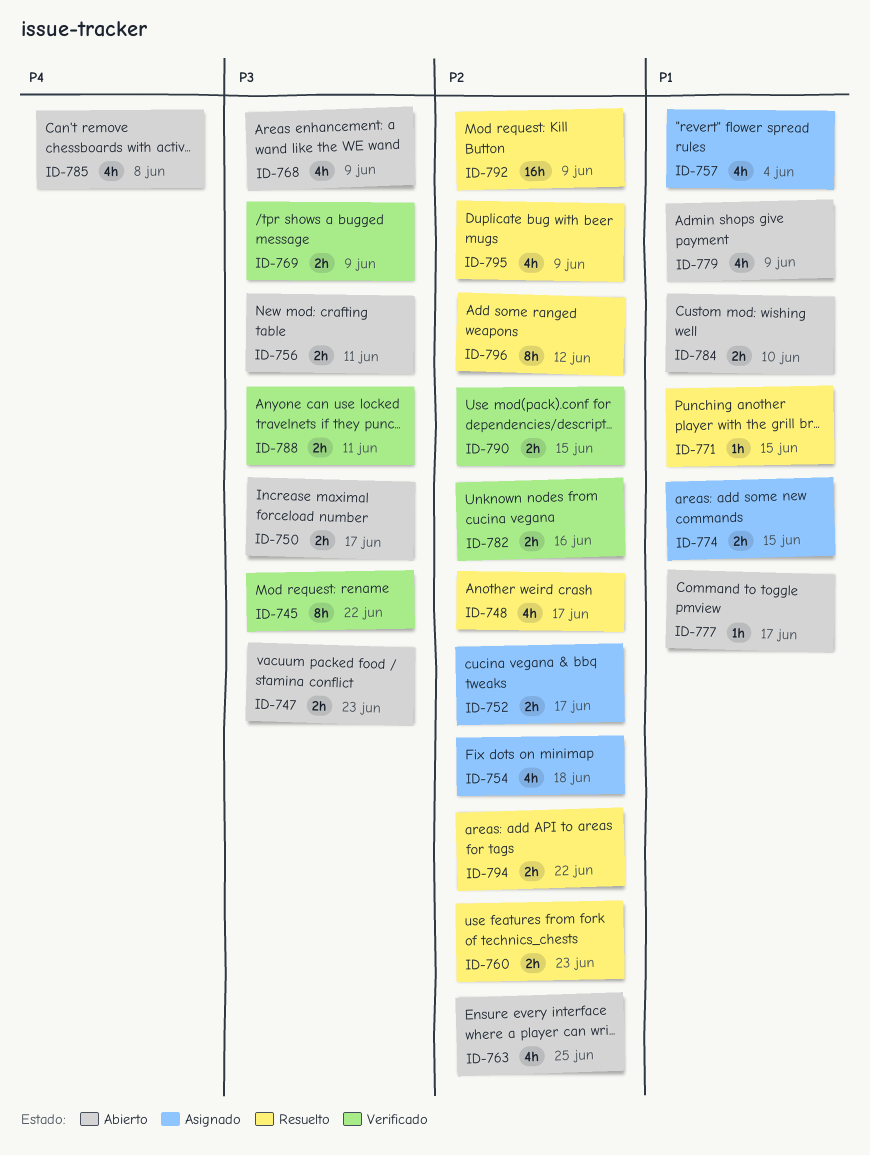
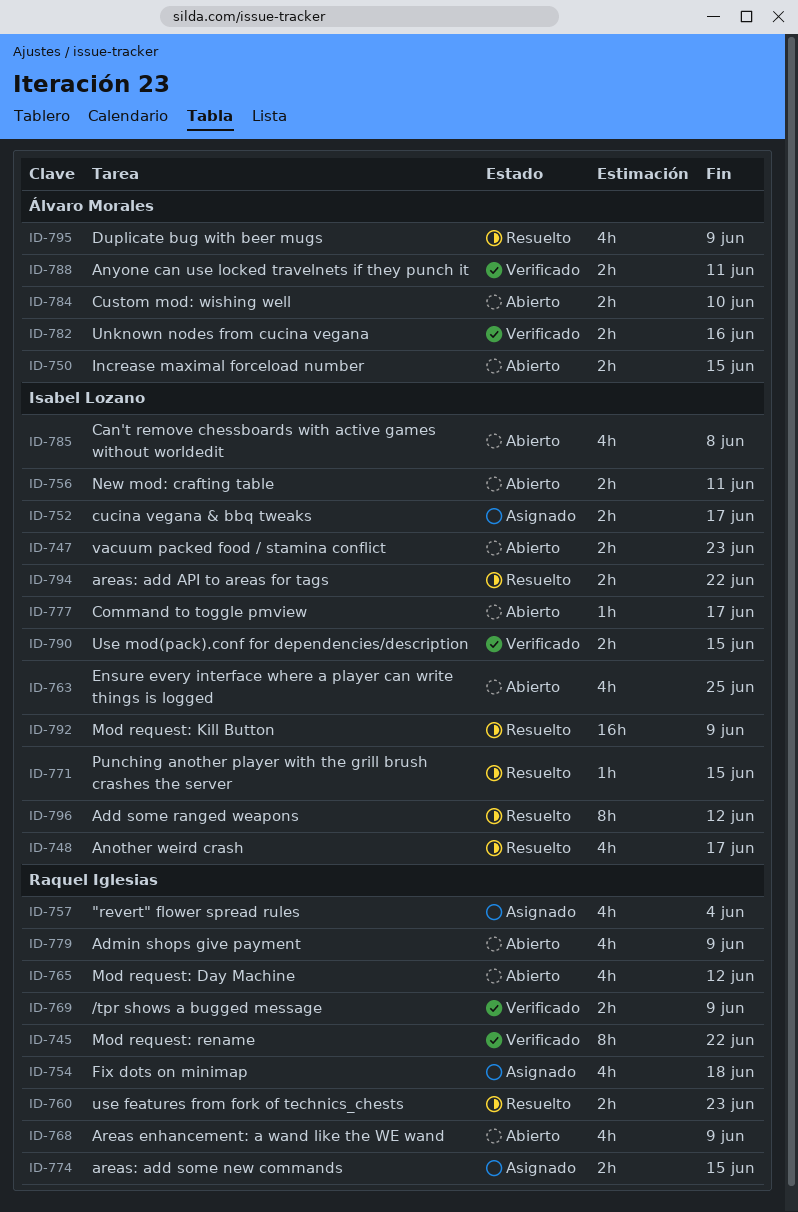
ID-750, due: Jun 17 -> Jun 15
ID-765: none -> present

